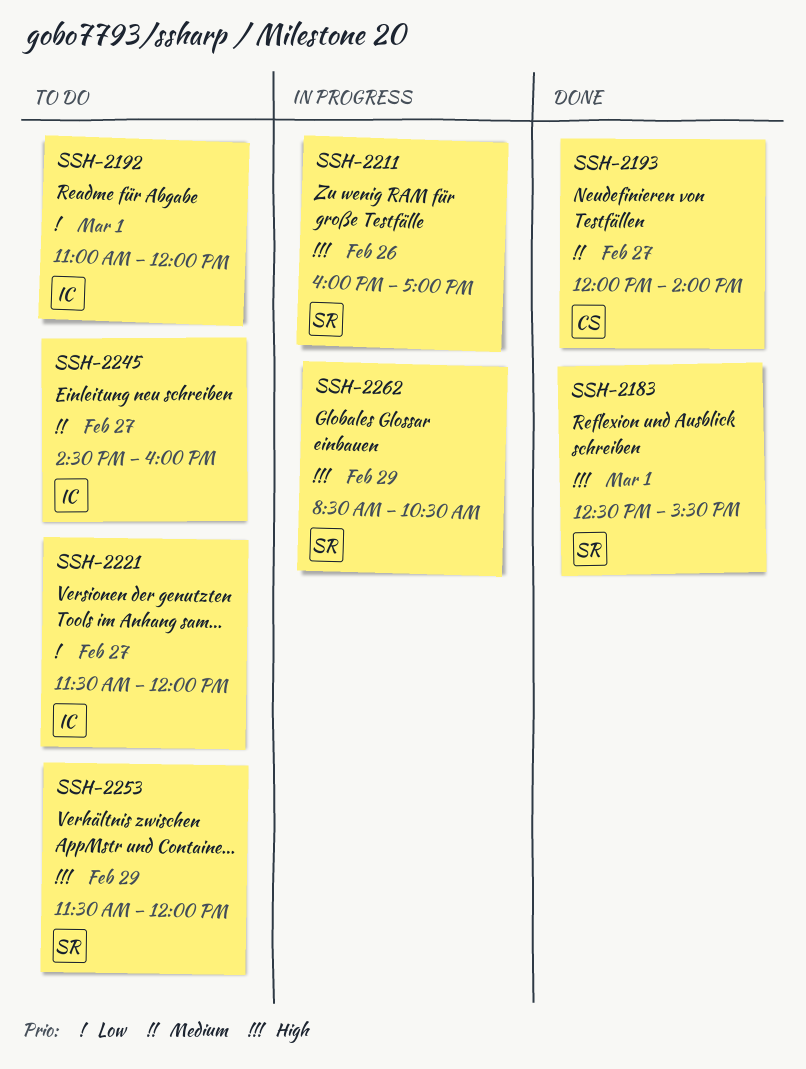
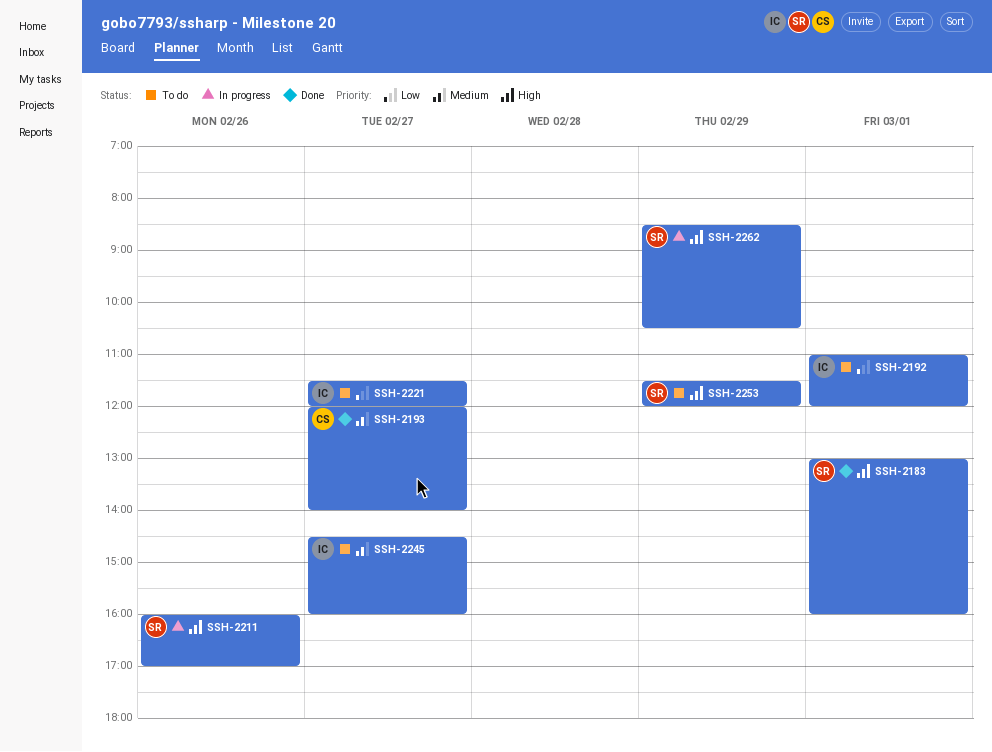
SSH-2183, begins: 12:30 -> 13:00
SSH-2183, ends: 15:30 -> 16:00

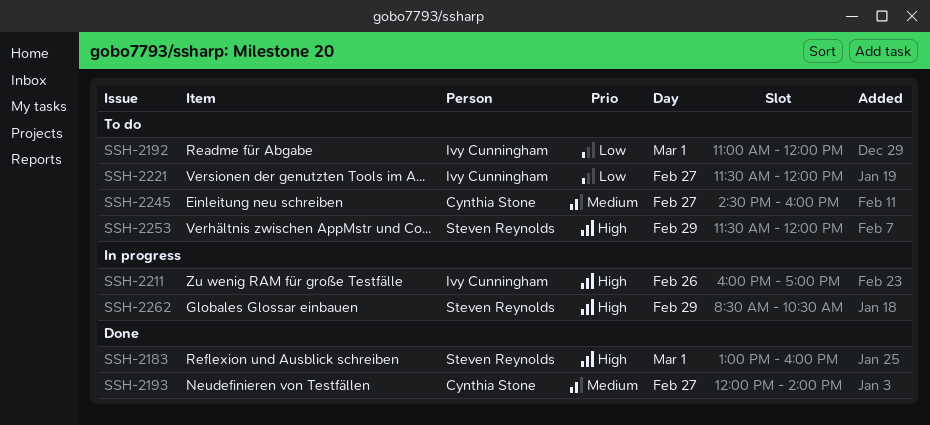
SSH-2211, owner: Steven Reynolds -> Ivy Cunningham
SSH-2245, owner: Ivy Cunningham -> Cynthia Stone

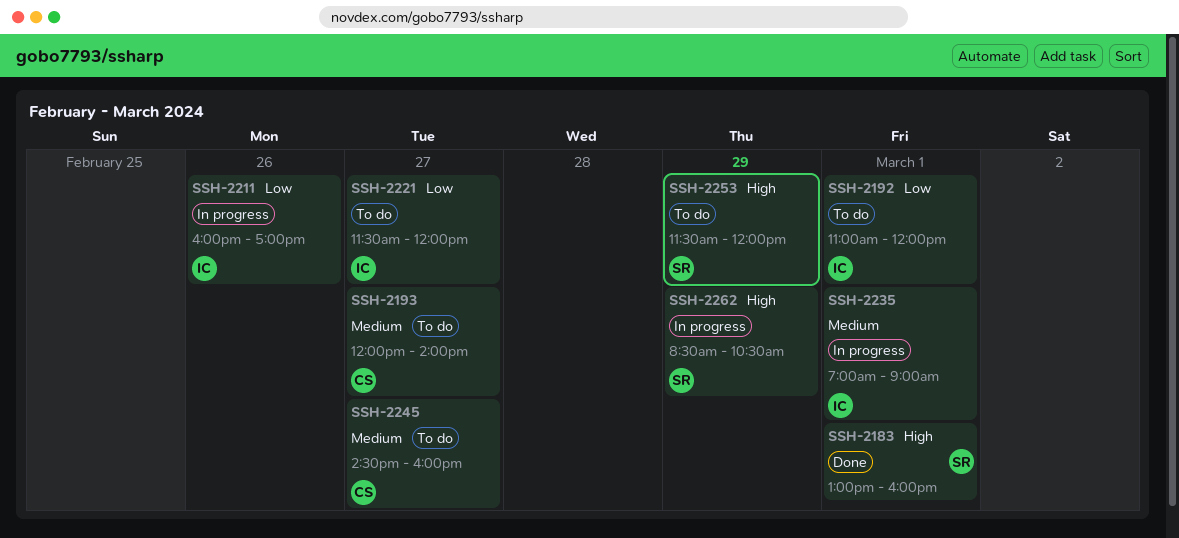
SSH-2193, status: Done -> To do
SSH-2211, priority: High -> Low
SSH-2235: none -> present

